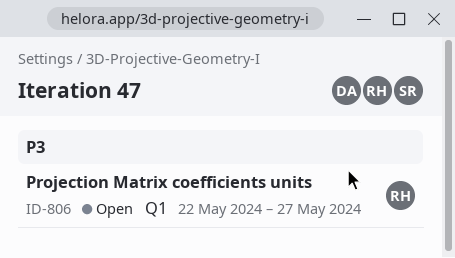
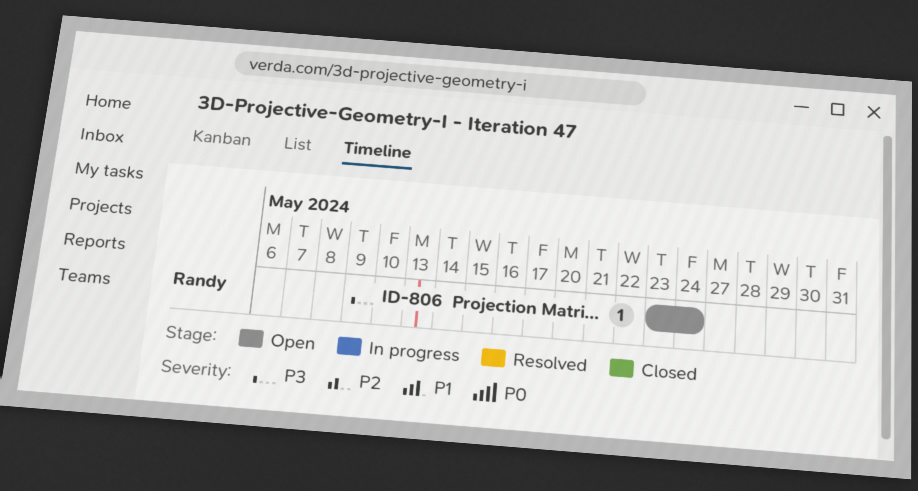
ID-806, start: May 22 -> May 23
ID-806, due: May 27 -> May 24

